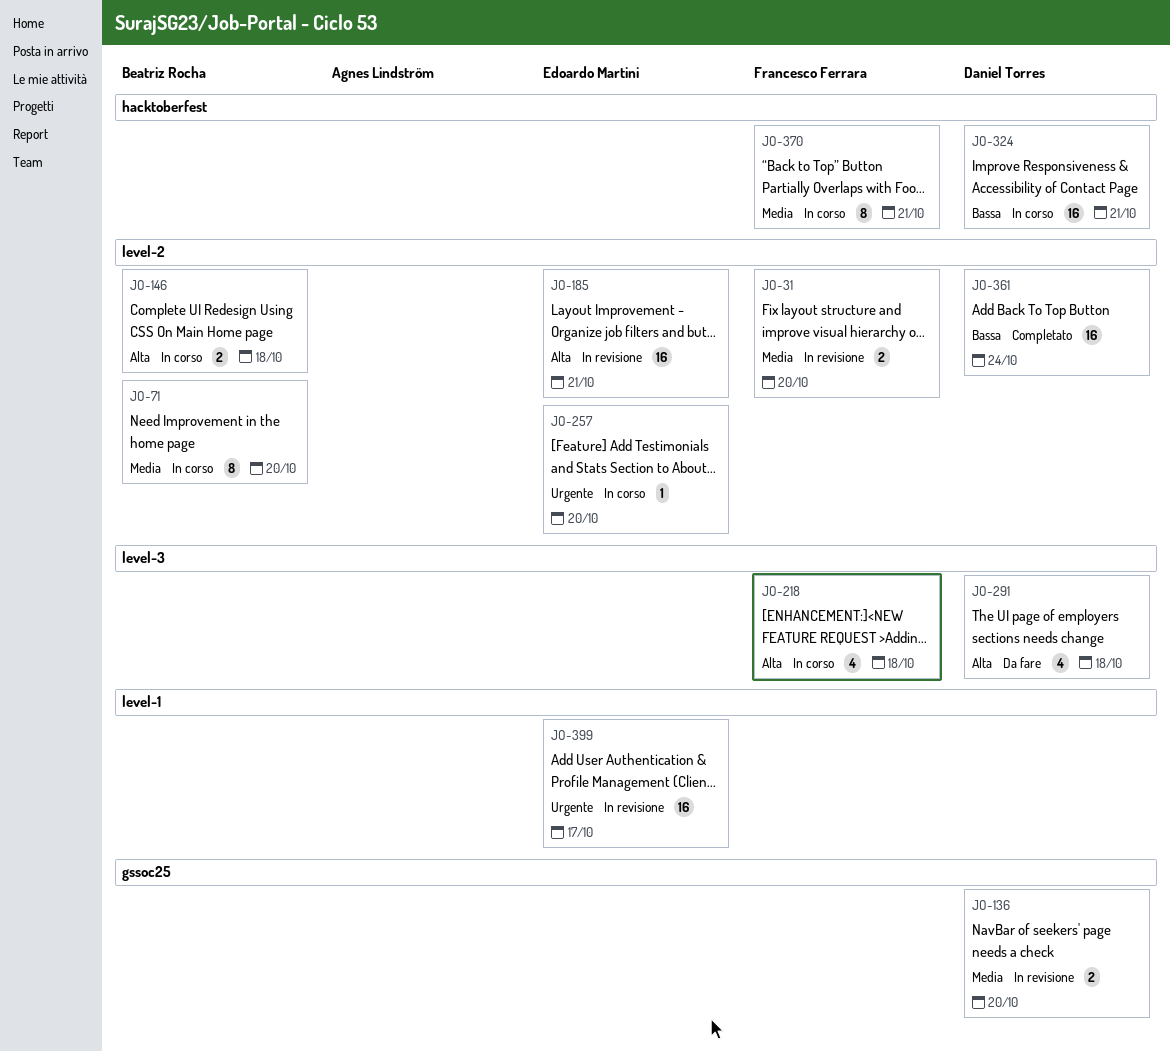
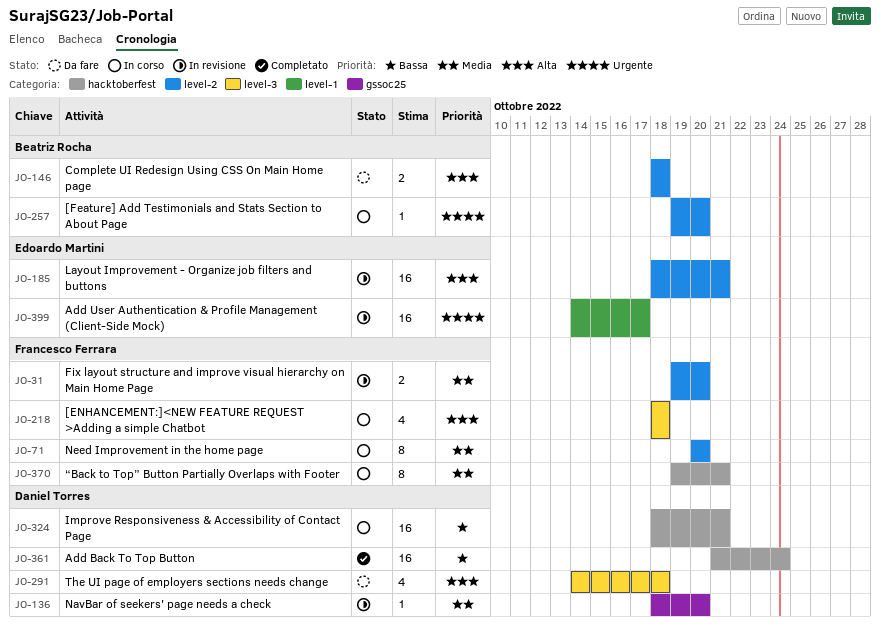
JO-71, owner: Beatriz Rocha -> Francesco Ferrara
JO-136, estimate: 2 -> 1
JO-146, status: In corso -> Da fare
JO-257, owner: Edoardo Martini -> Beatriz Rocha
JO-361, label: level-2 -> hacktoberfest

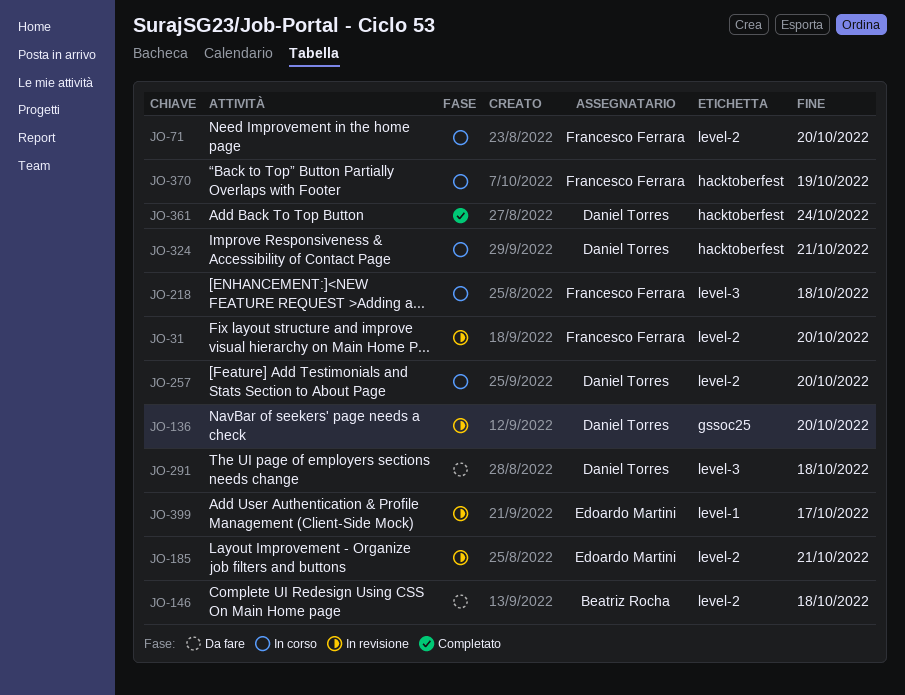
JO-257, owner: Beatriz Rocha -> Daniel Torres
JO-370, due: Oct 21 -> Oct 19

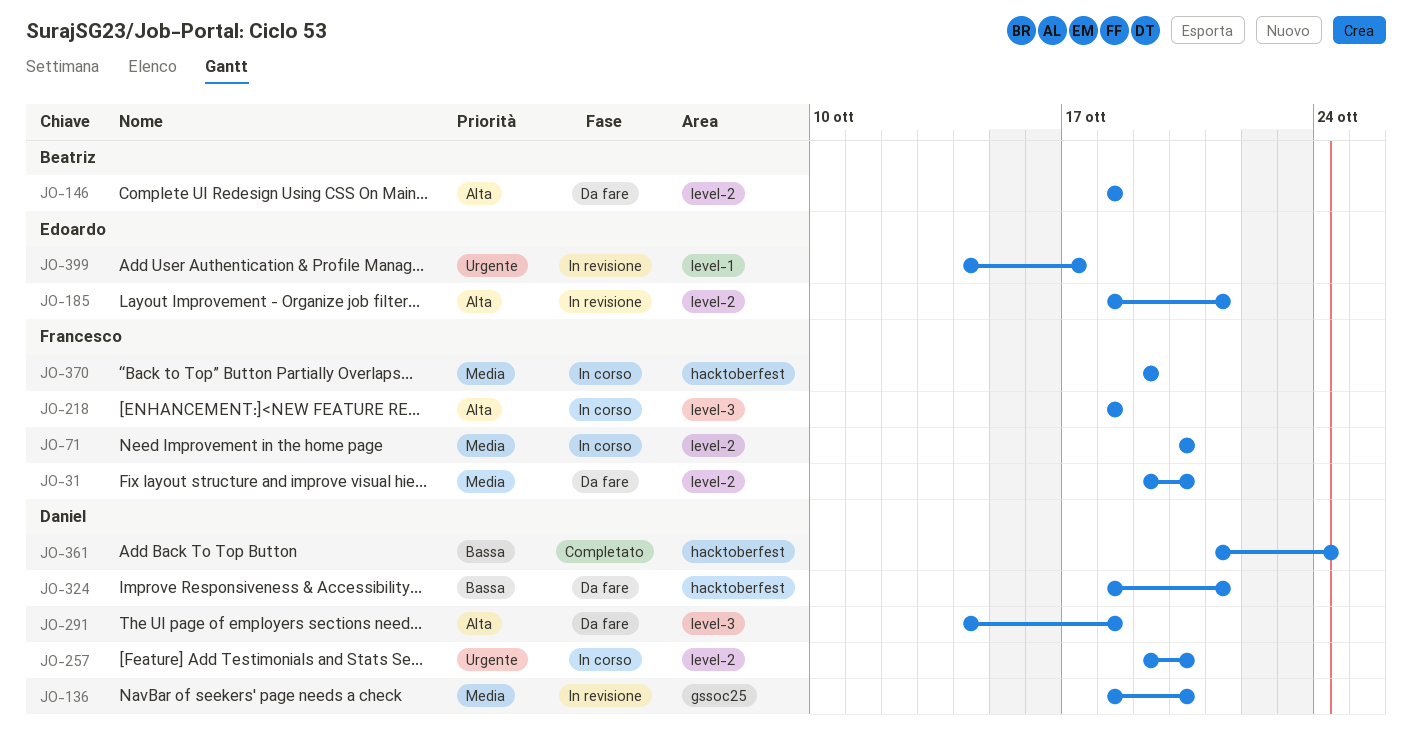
JO-31, status: In revisione -> Da fare
JO-324, status: In corso -> Da fare

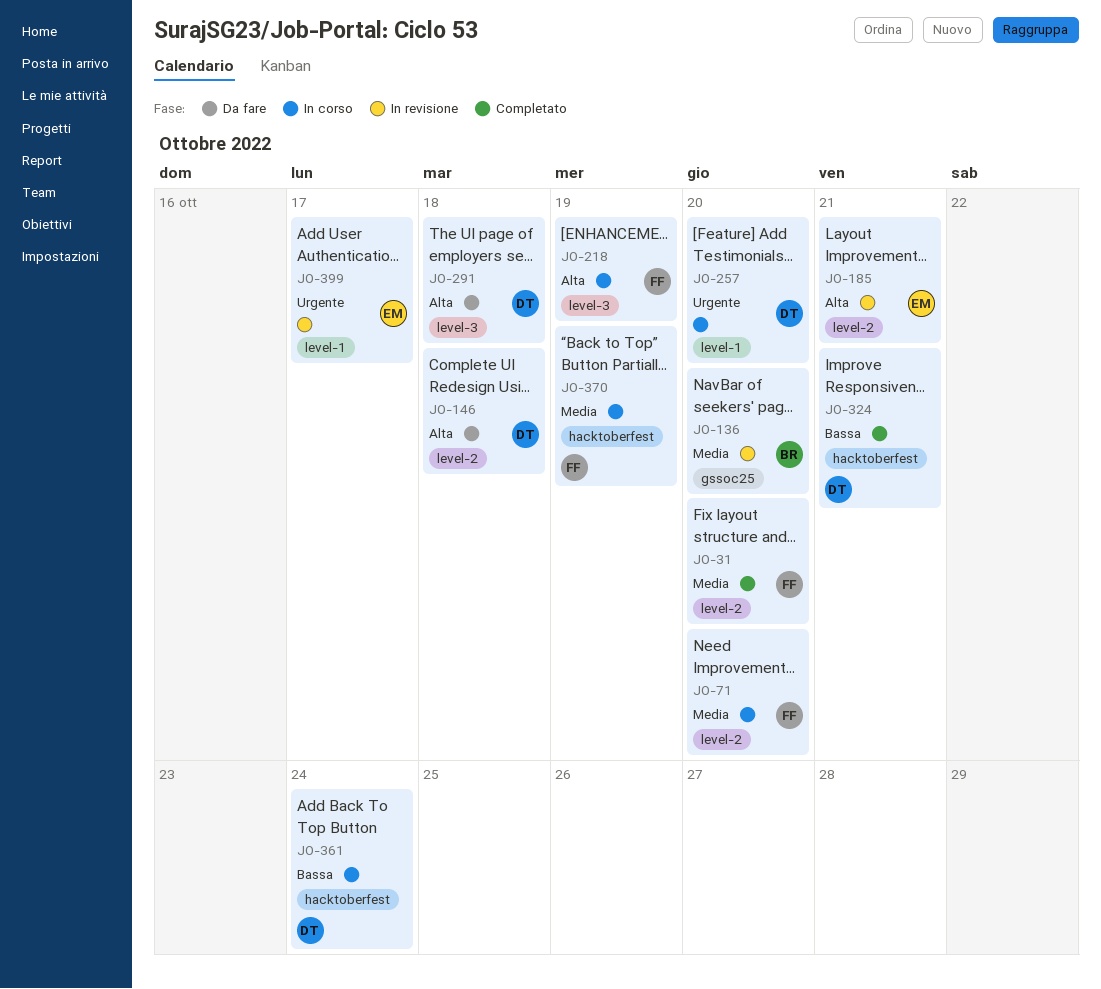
JO-31, status: Da fare -> Completato
JO-136, owner: Daniel -> Beatriz
JO-146, owner: Beatriz -> Daniel
JO-218, due: Oct 18 -> Oct 19
JO-257, label: level-2 -> level-1
JO-324, status: Da fare -> Completato
JO-361, status: Completato -> In corso

